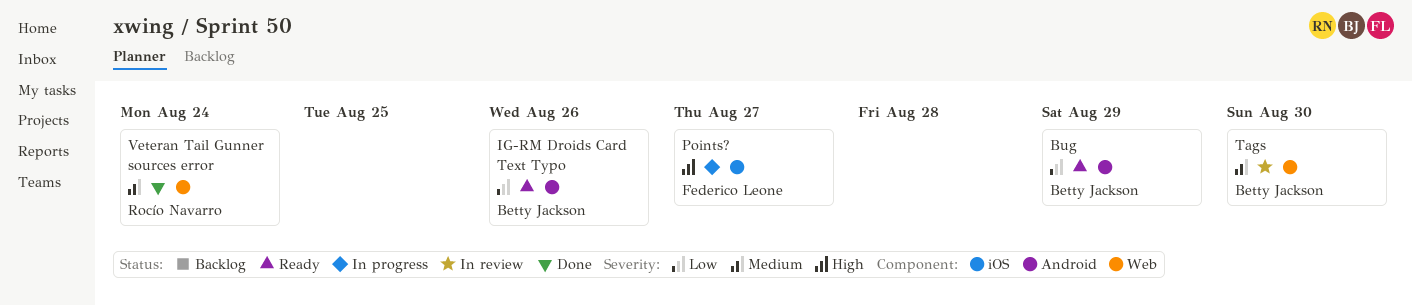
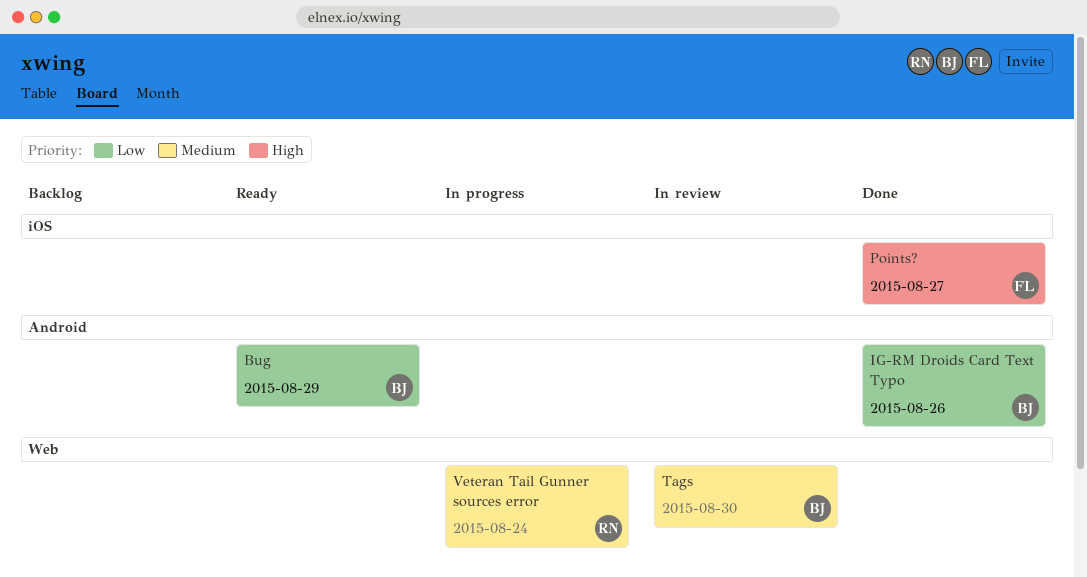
IG-RM Droids Card Text Typo, status: Ready -> Done
Points?, status: In progress -> Done
Veteran Tail Gunner sources error, status: Done -> In progress

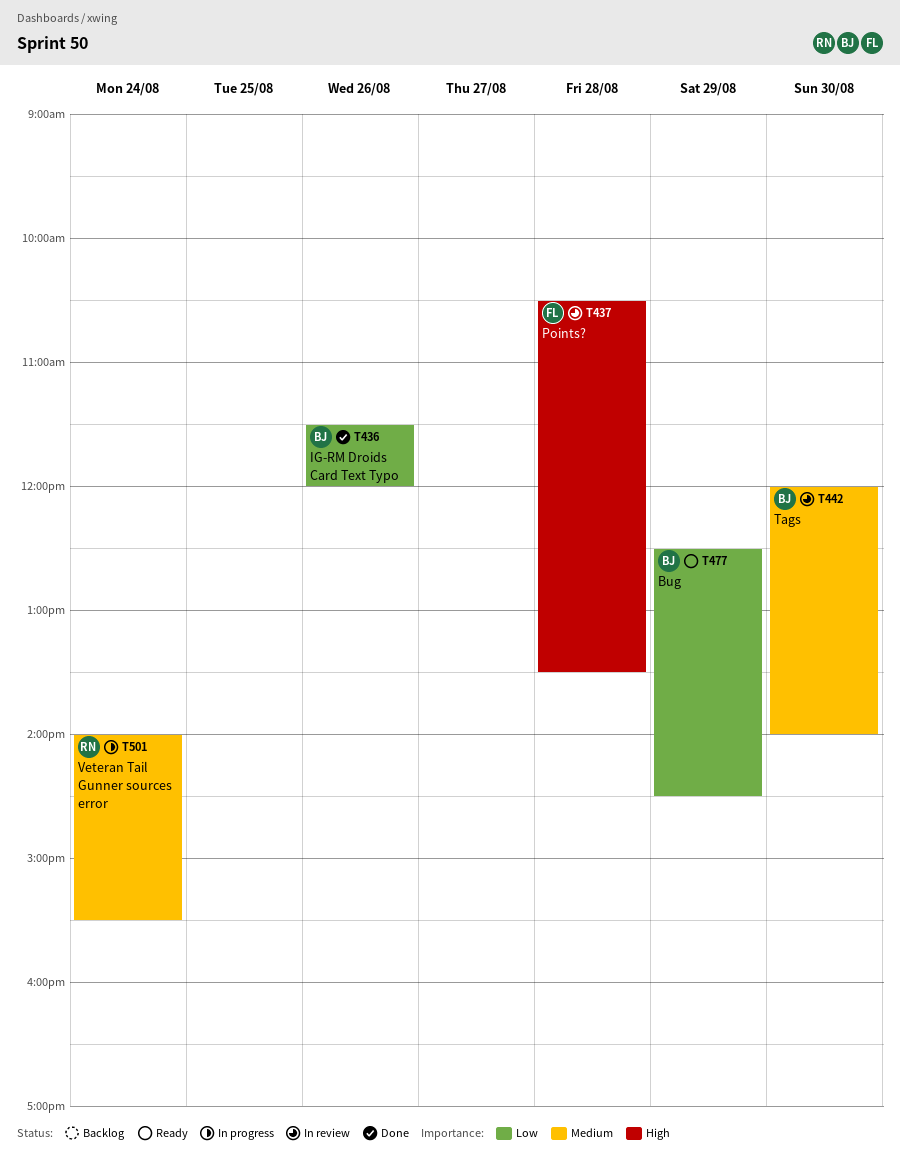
Points?, status: Done -> In review
Points?, day: Aug 27 -> Aug 28

